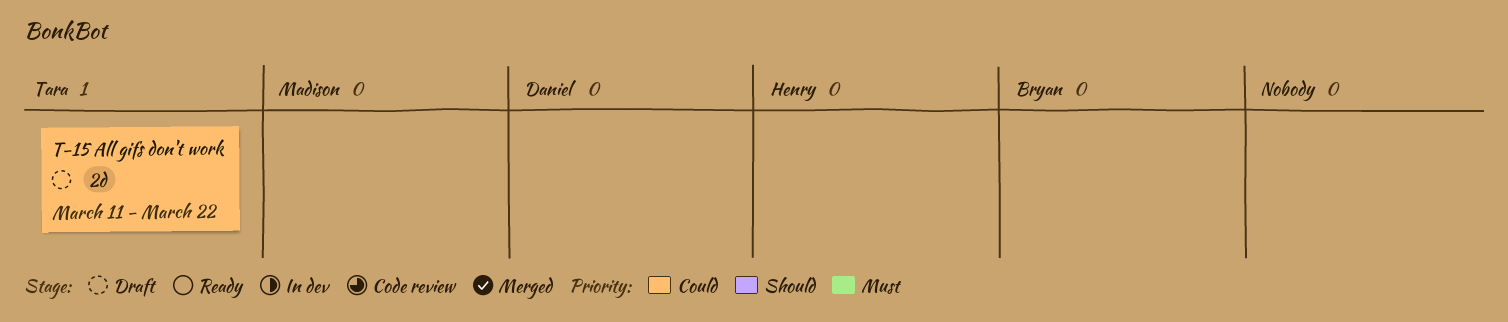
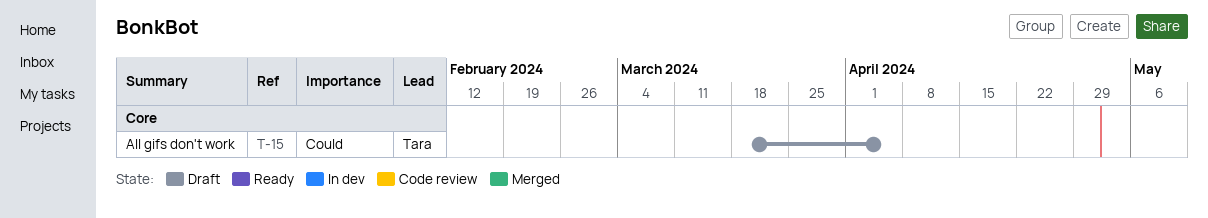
T-15, start: Mar 11 -> Mar 18
T-15, due: Mar 22 -> Apr 5

